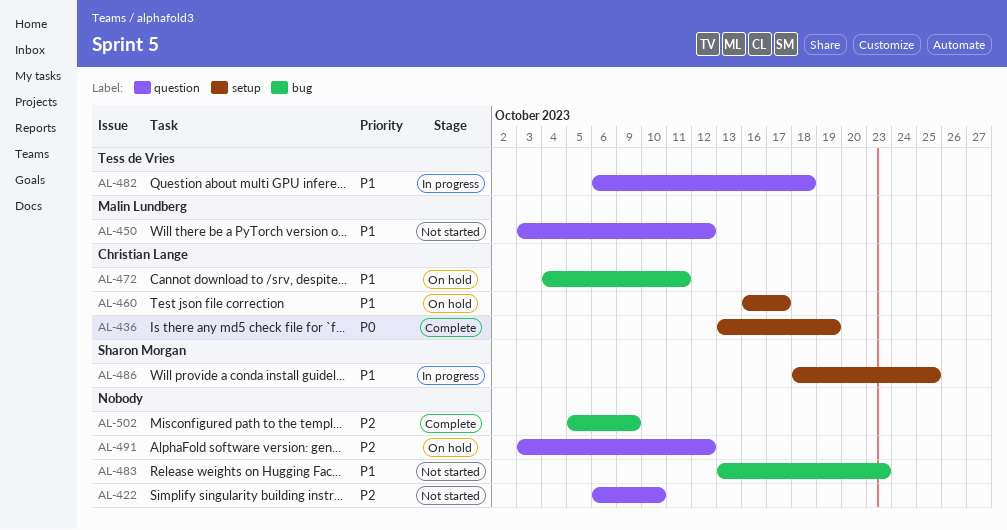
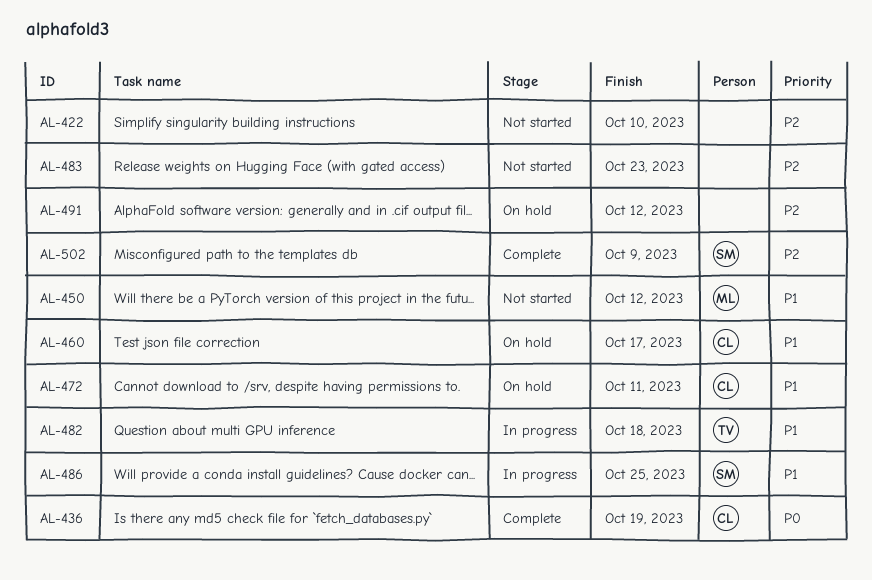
AL-483, priority: P1 -> P2
AL-502, owner: none -> Sharon Morgan

